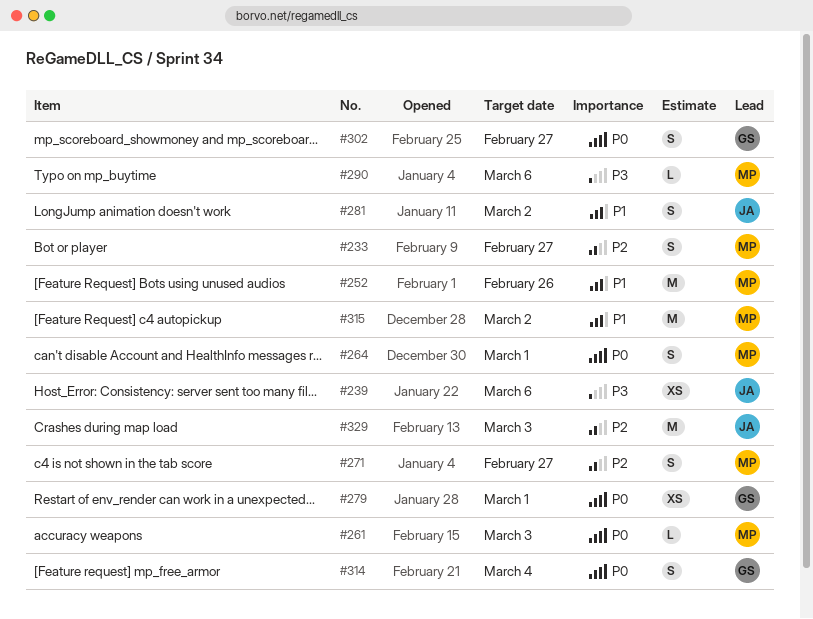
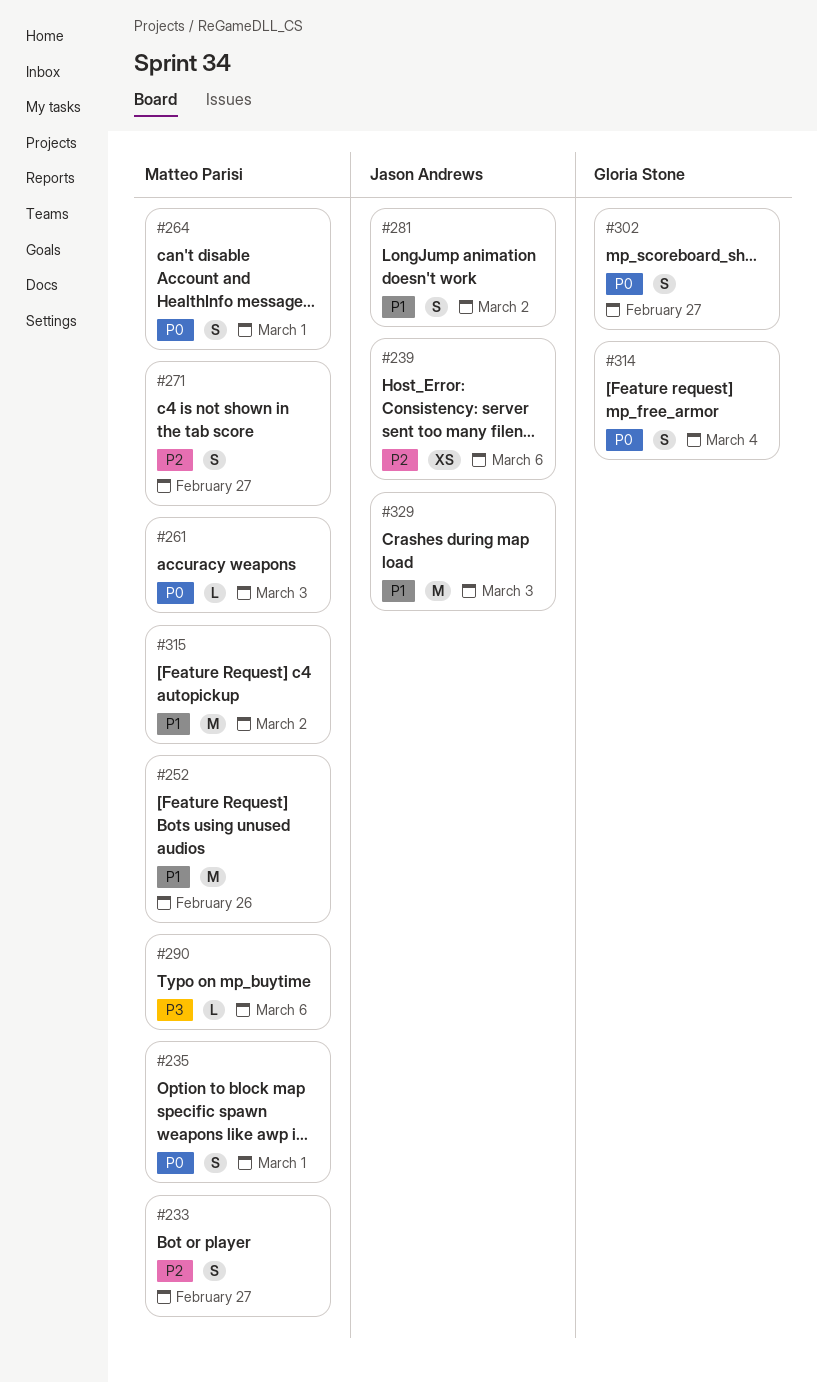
#235: none -> present
#239, priority: P3 -> P2
#279: present -> none
#329, priority: P2 -> P1

